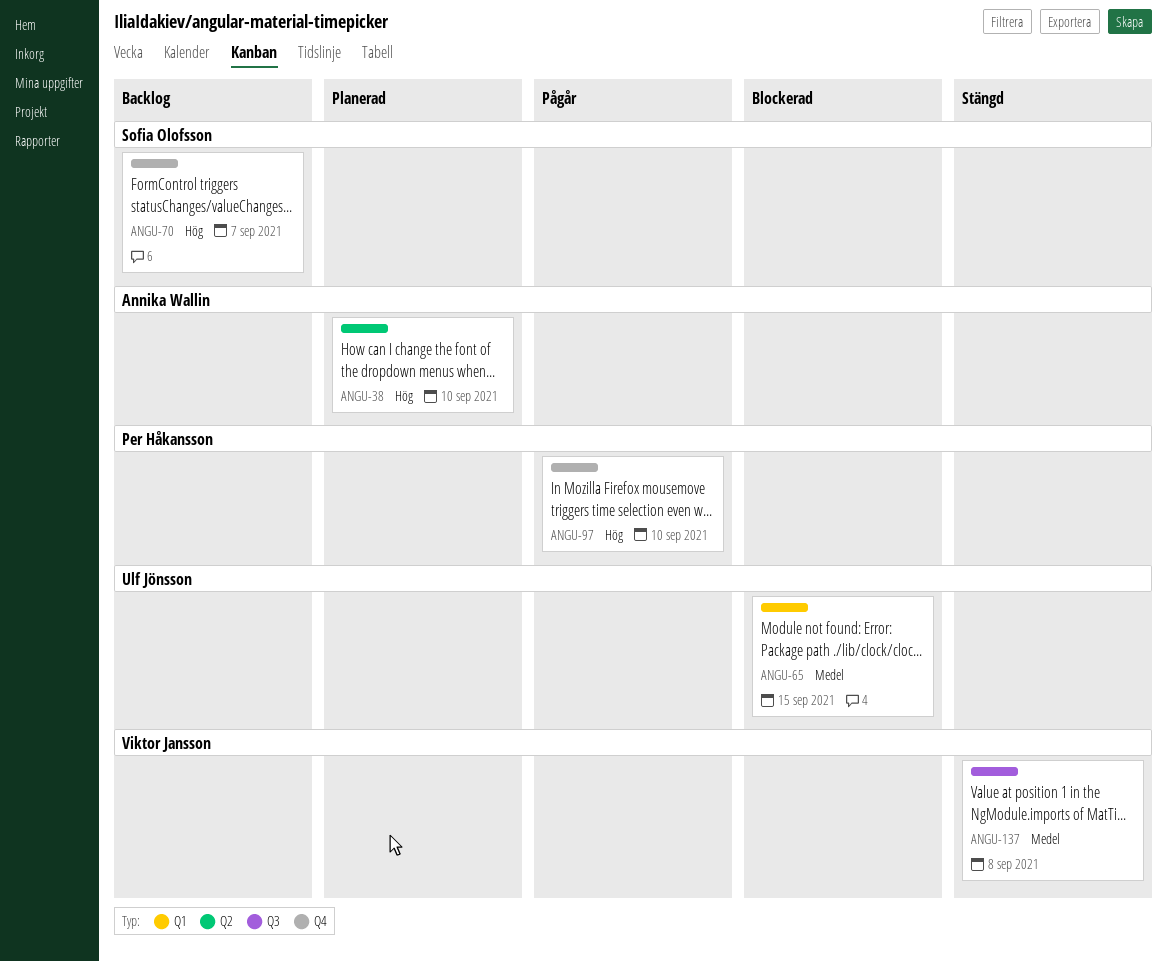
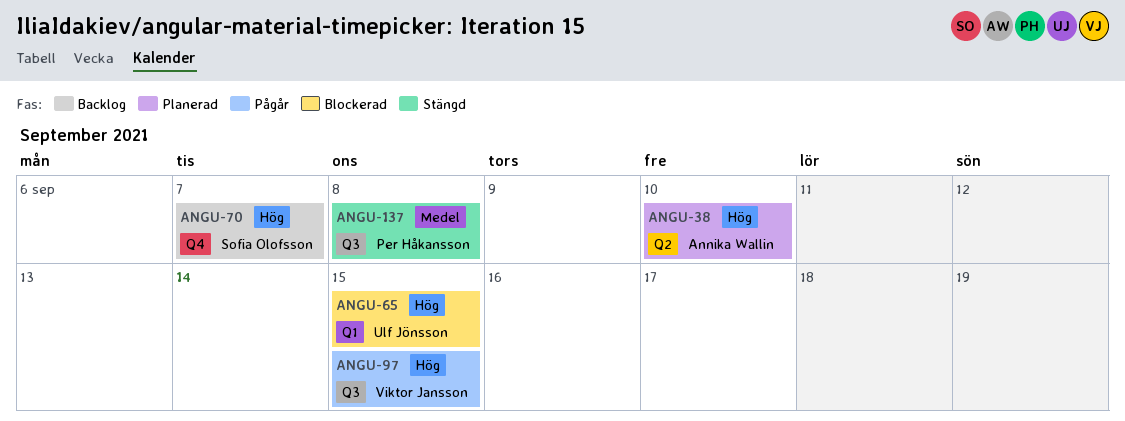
ANGU-65, priority: Medel -> Hög
ANGU-97, owner: Per Håkansson -> Viktor Jansson
ANGU-97, label: Q4 -> Q3
ANGU-97, due: Sep 10 -> Sep 15
ANGU-137, owner: Viktor Jansson -> Per Håkansson

